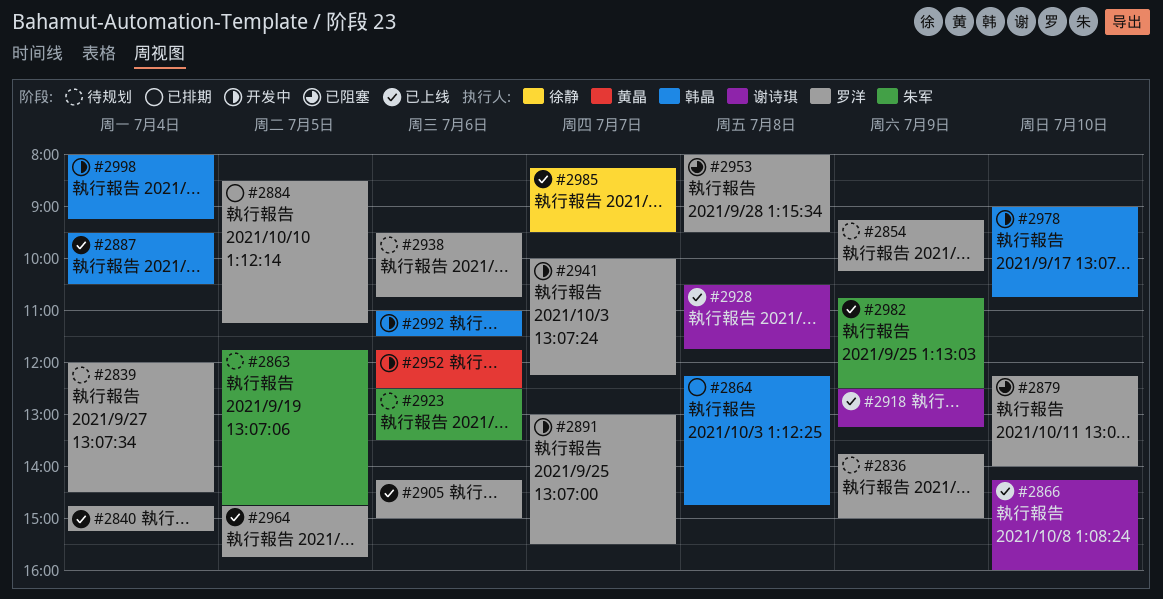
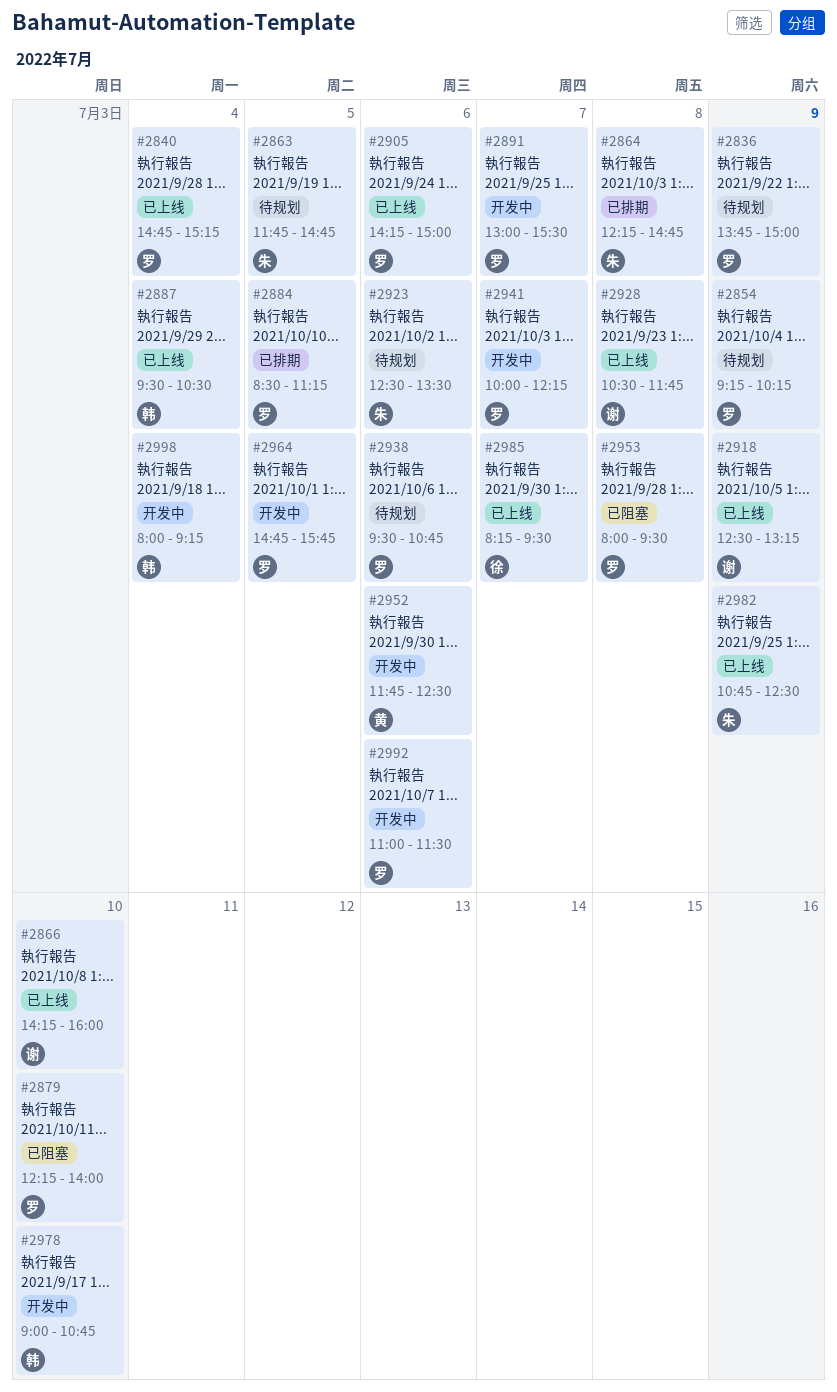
#2839: present -> none
#2864, owner: 韩晶 -> 朱军
#2964, status: 已上线 -> 开发中
#2992, owner: 韩晶 -> 罗洋

